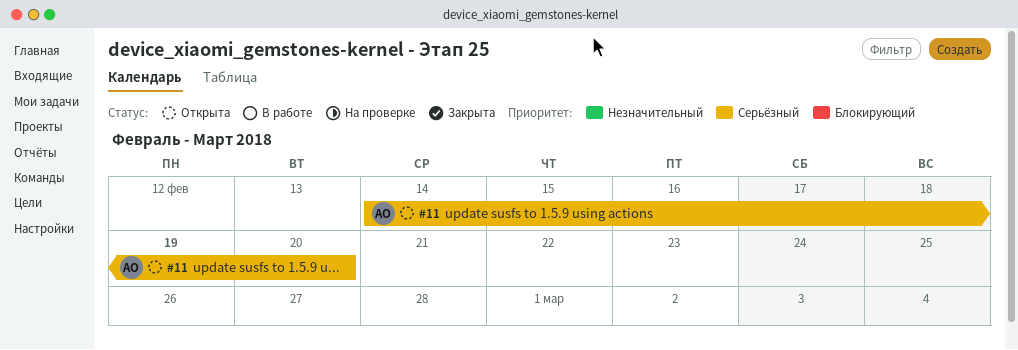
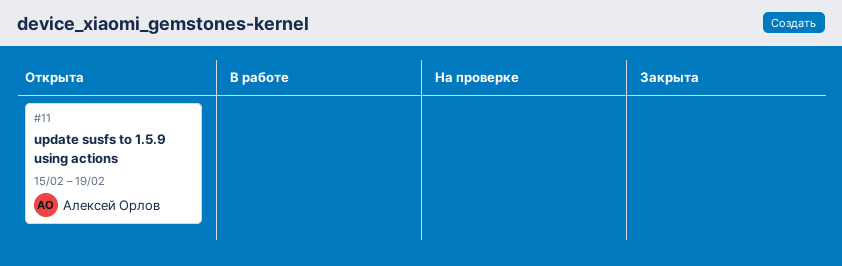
#11, start: Feb 14 -> Feb 15
#11, due: Feb 20 -> Feb 19

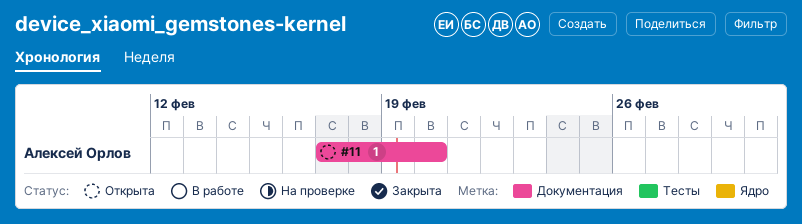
#11, start: Feb 15 -> Feb 17
#11, due: Feb 19 -> Feb 20

